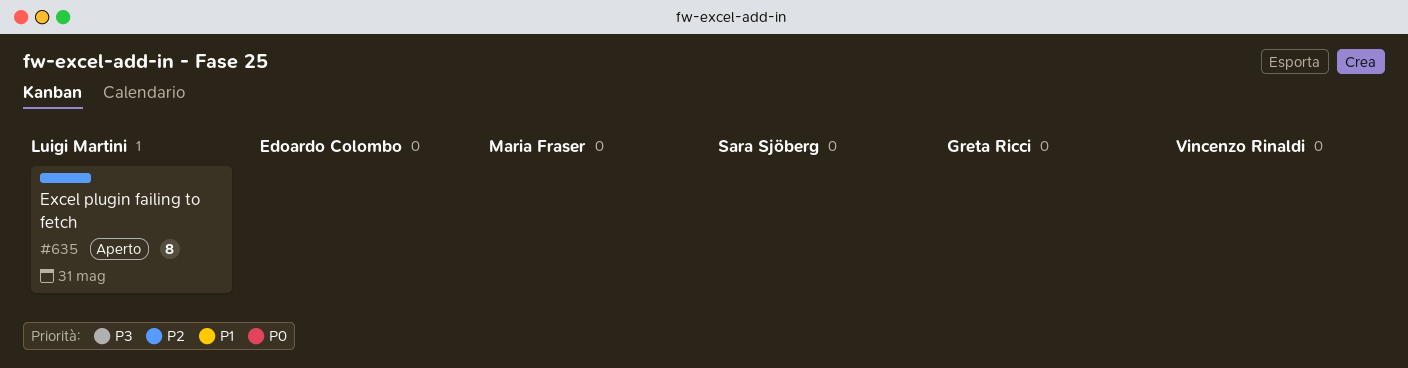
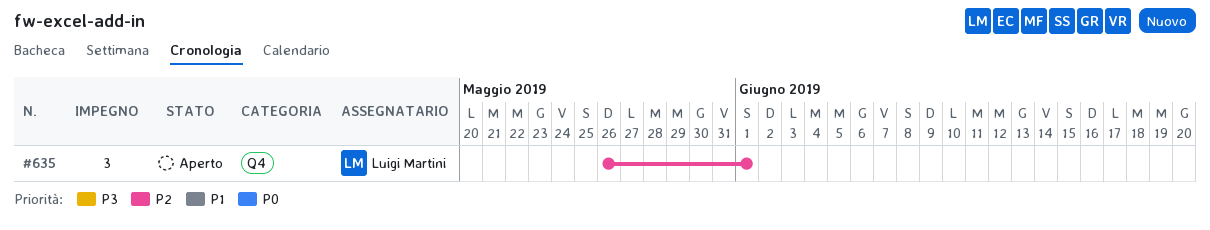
#635, estimate: 8 -> 3
#635, due: May 31 -> Jun 1

